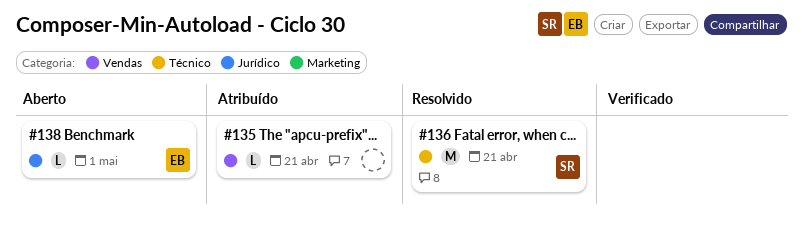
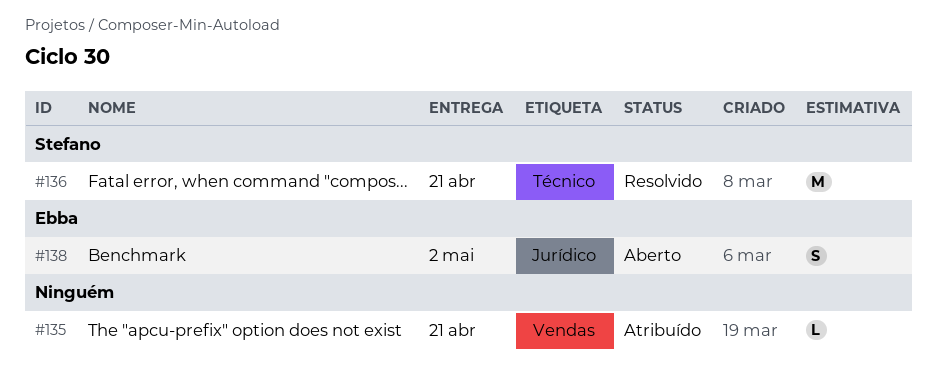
#138, estimate: L -> S
#138, due: May 1 -> May 2

